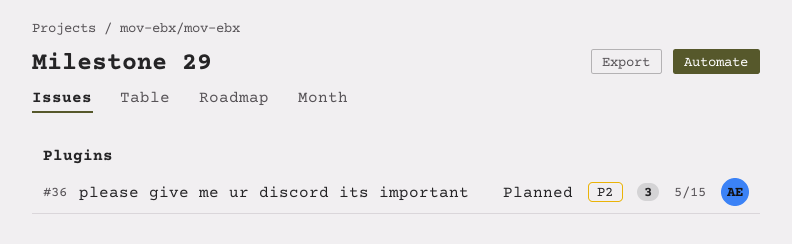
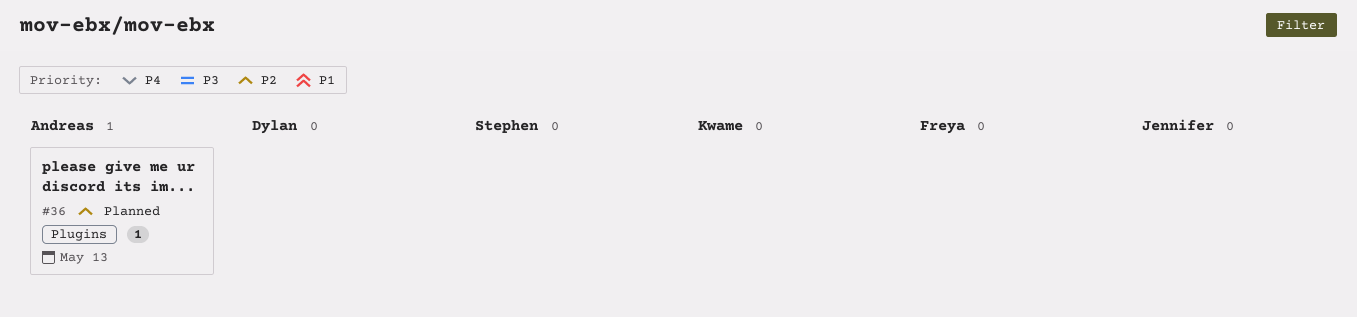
#36, estimate: 3 -> 1
#36, due: May 15 -> May 13

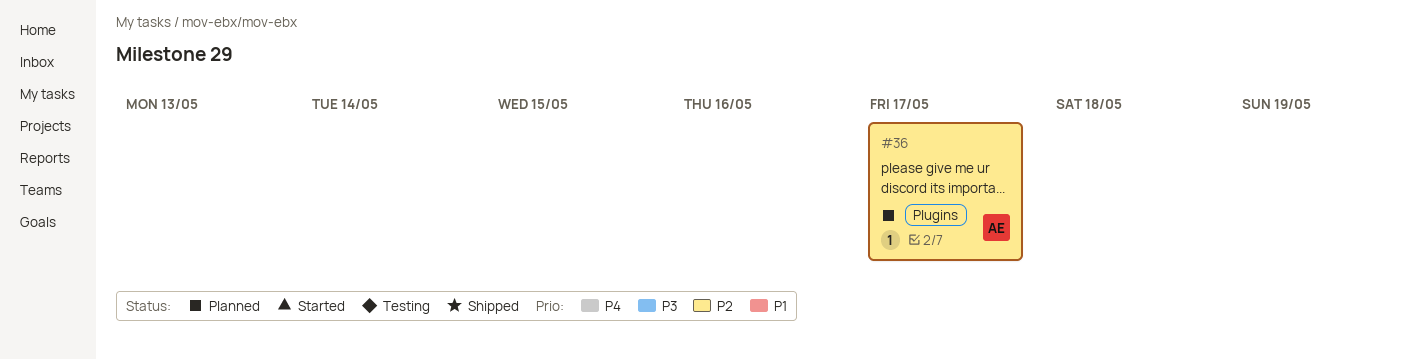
#36, due: May 13 -> May 17

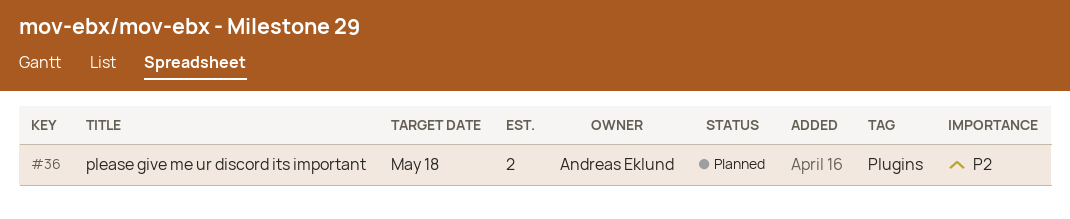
#36, estimate: 1 -> 2
#36, due: May 17 -> May 18

